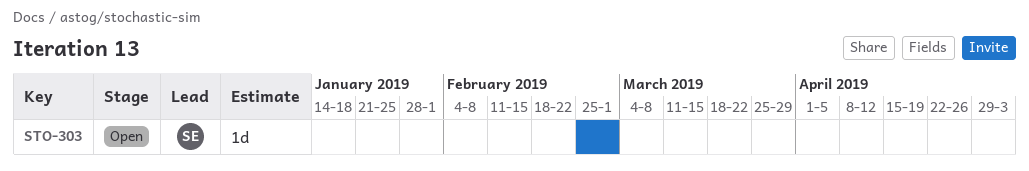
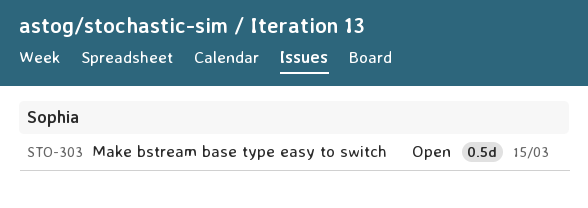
STO-303, estimate: 1d -> 0.5d
STO-303, due: Mar 1 -> Mar 15

